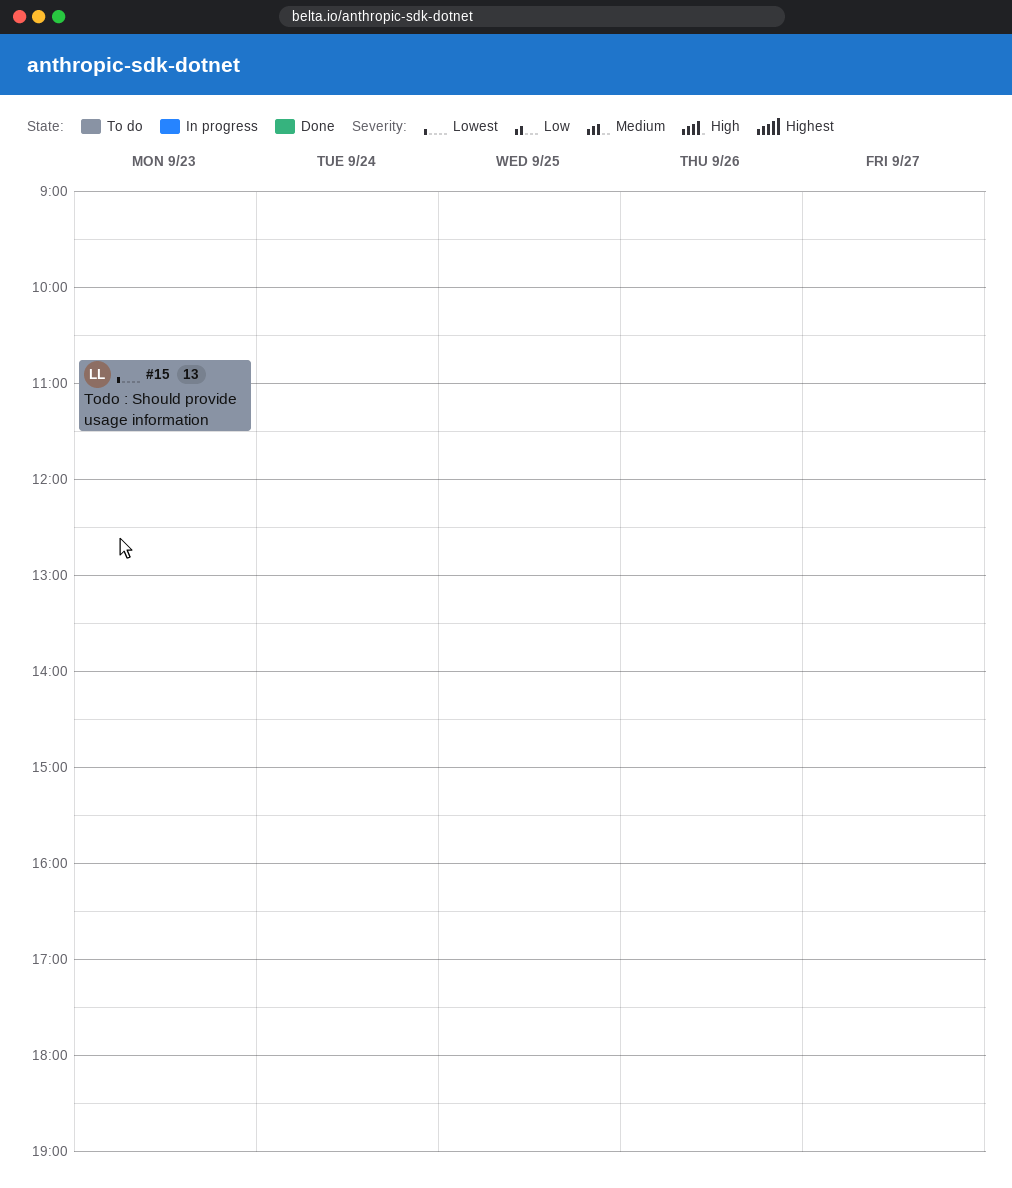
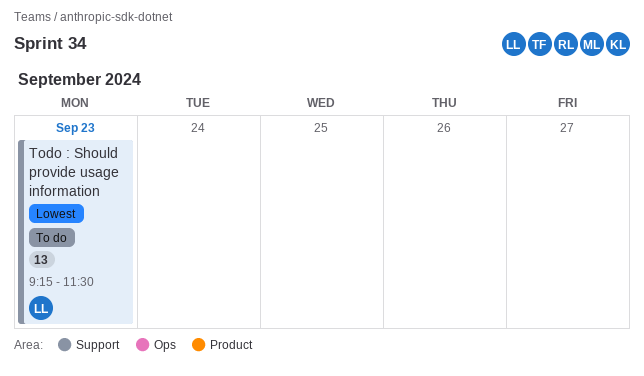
Todo : Should provide usage information, begins: 10:45 -> 09:15

